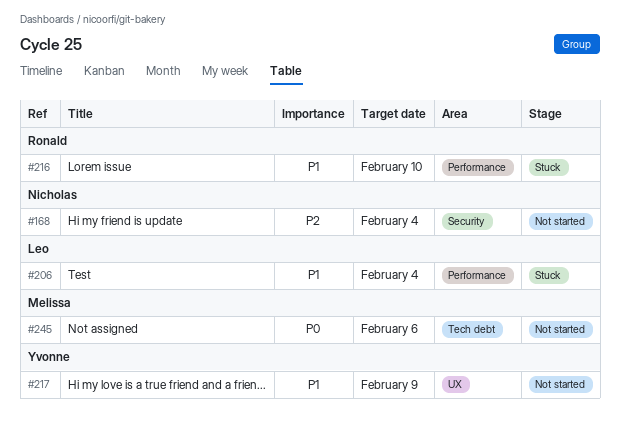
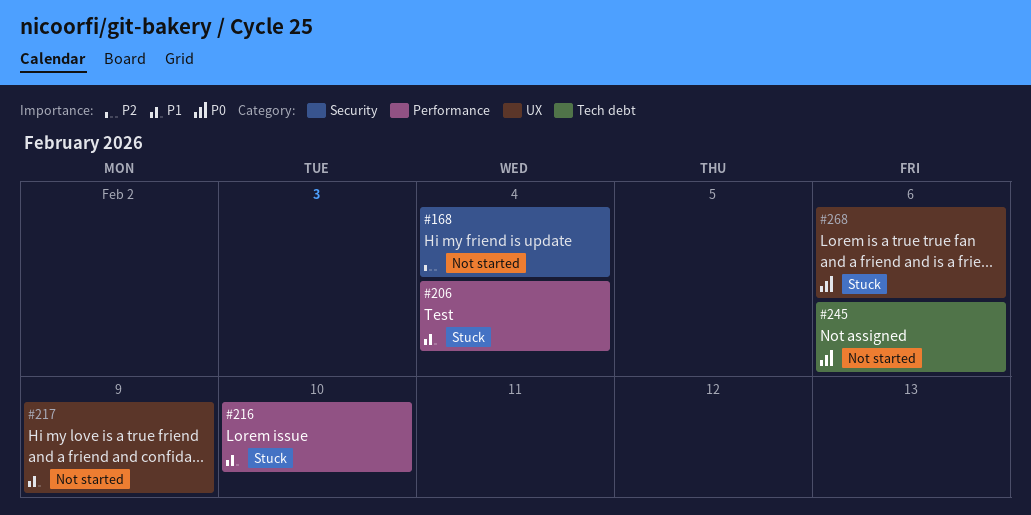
#268: none -> present

